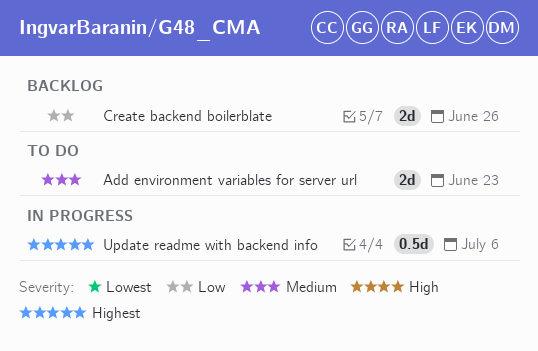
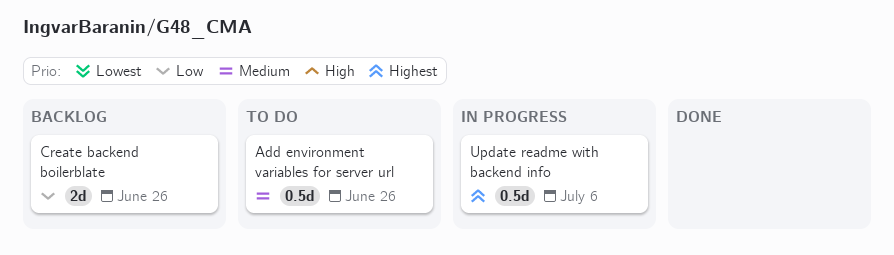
Add environment variables for server url, estimate: 2d -> 0.5d
Add environment variables for server url, due: Jun 23 -> Jun 26

